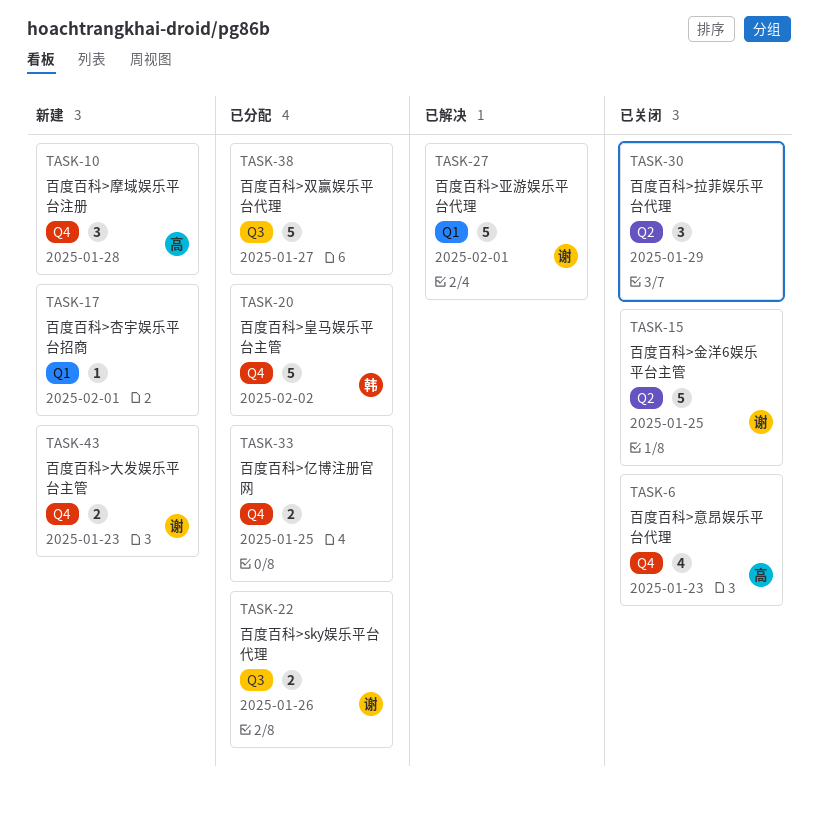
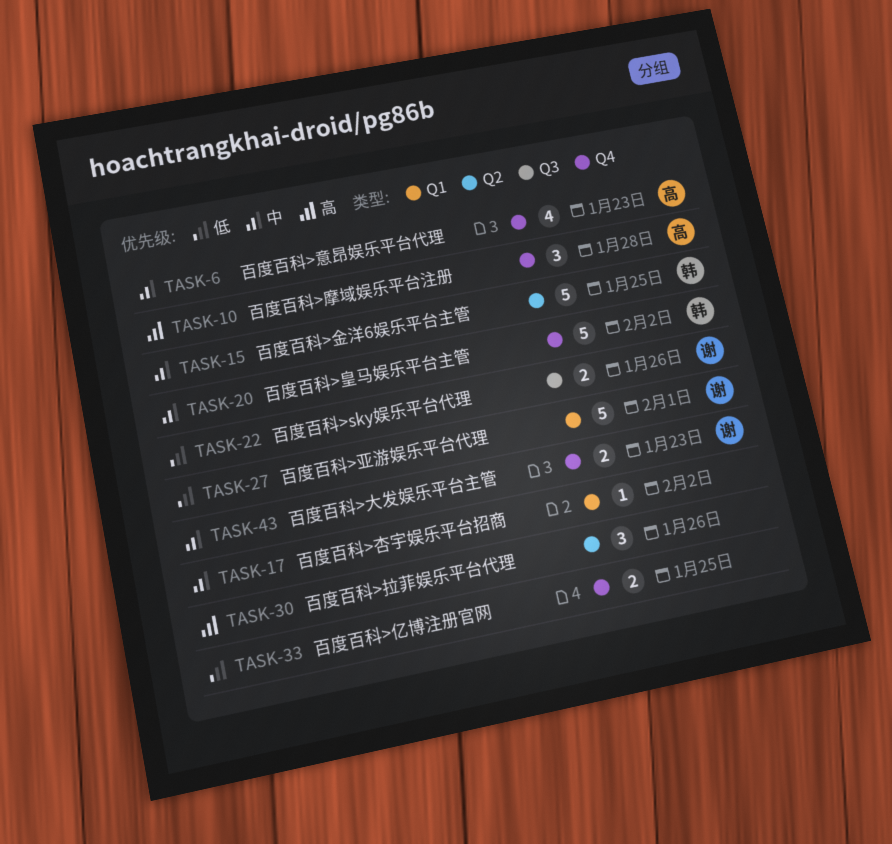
TASK-15, owner: 谢 -> 韩
TASK-17, due: Feb 1 -> Feb 2
TASK-30, due: Jan 29 -> Jan 26
TASK-38: present -> none

